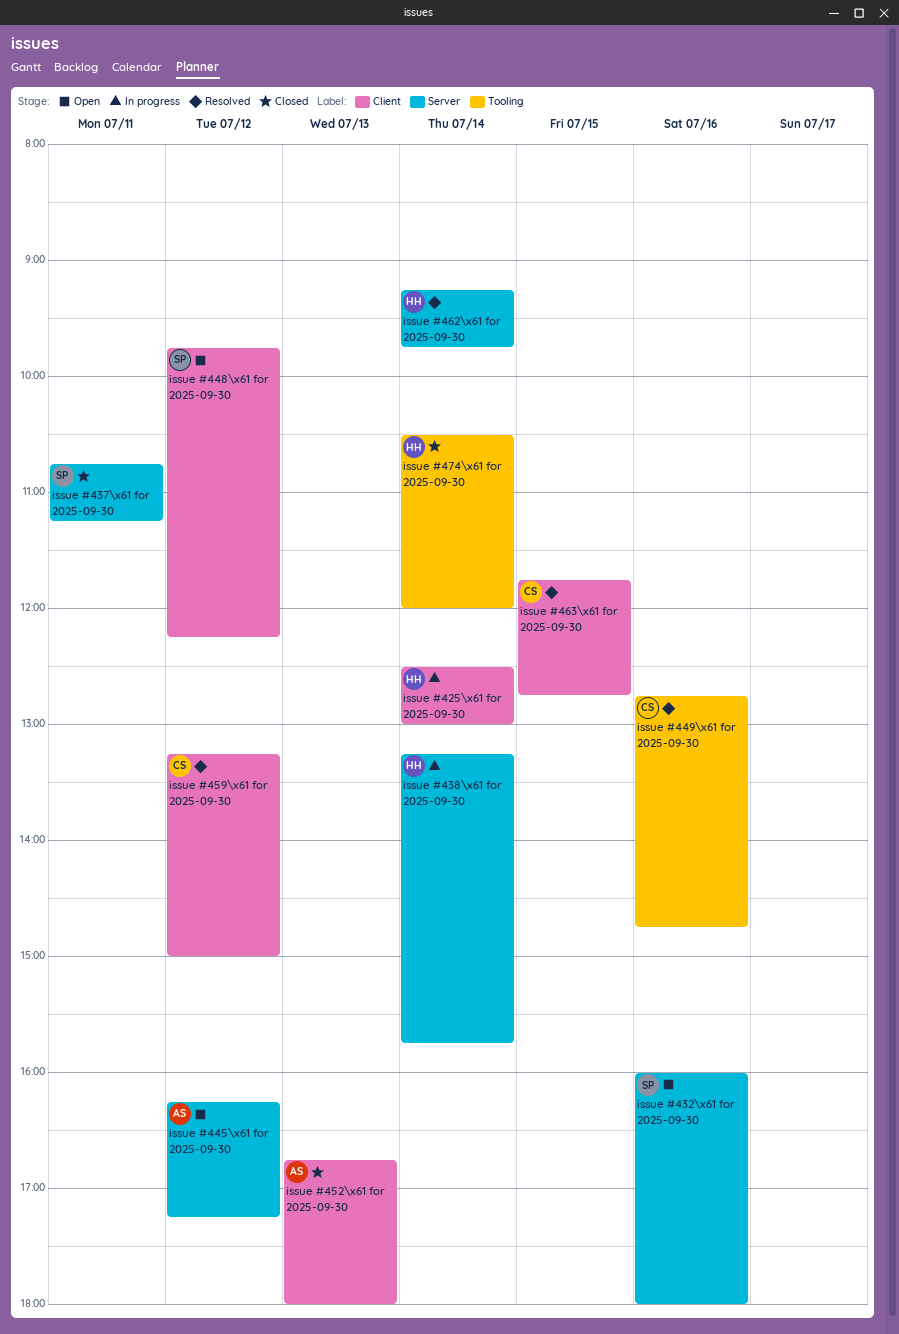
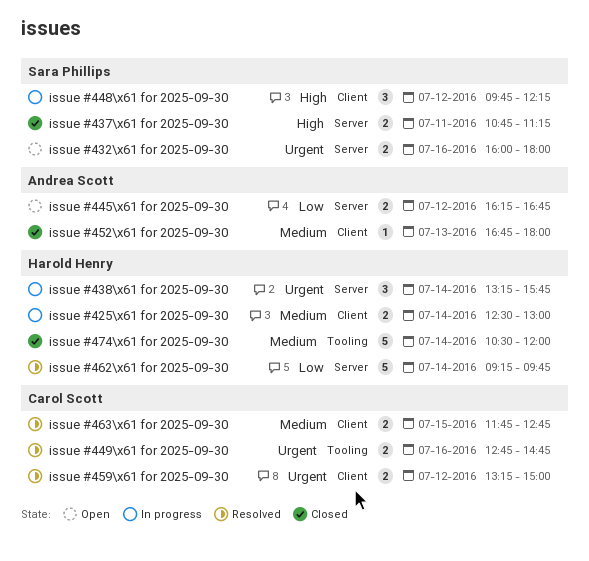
issue #445\x61 for 2025-09-30, ends: 17:15 -> 16:45
issue #448\x61 for 2025-09-30, status: Open -> In progress

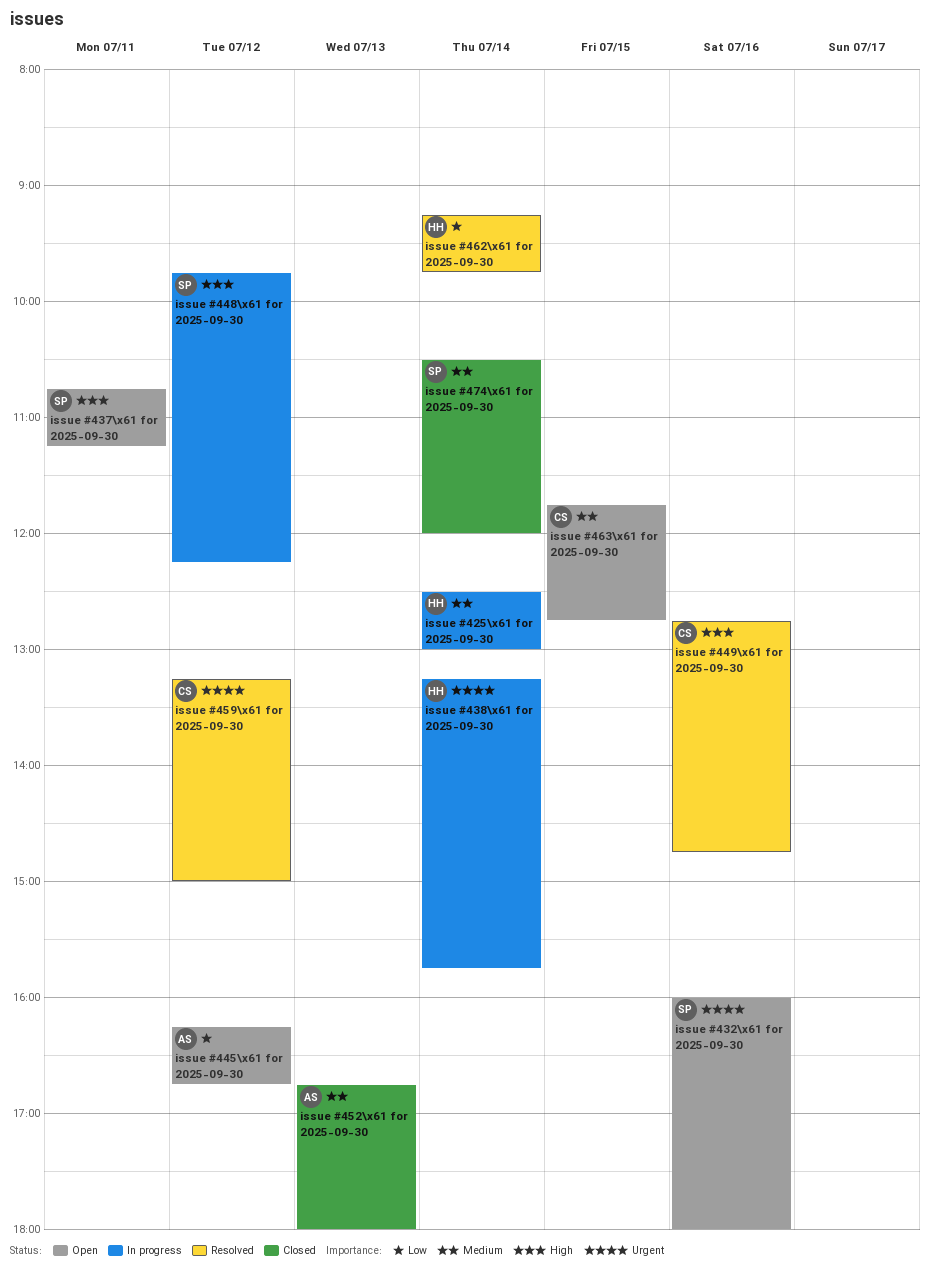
issue #437\x61 for 2025-09-30, status: Closed -> Open
issue #449\x61 for 2025-09-30, priority: Urgent -> High
issue #463\x61 for 2025-09-30, status: Resolved -> Open
issue #474\x61 for 2025-09-30, owner: Harold Henry -> Sara Phillips

